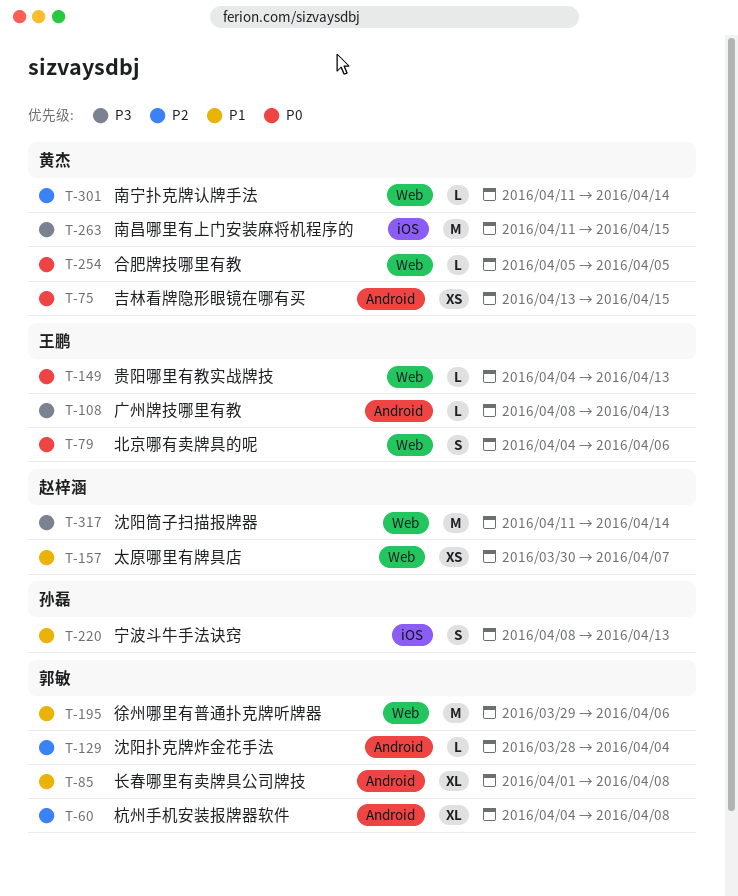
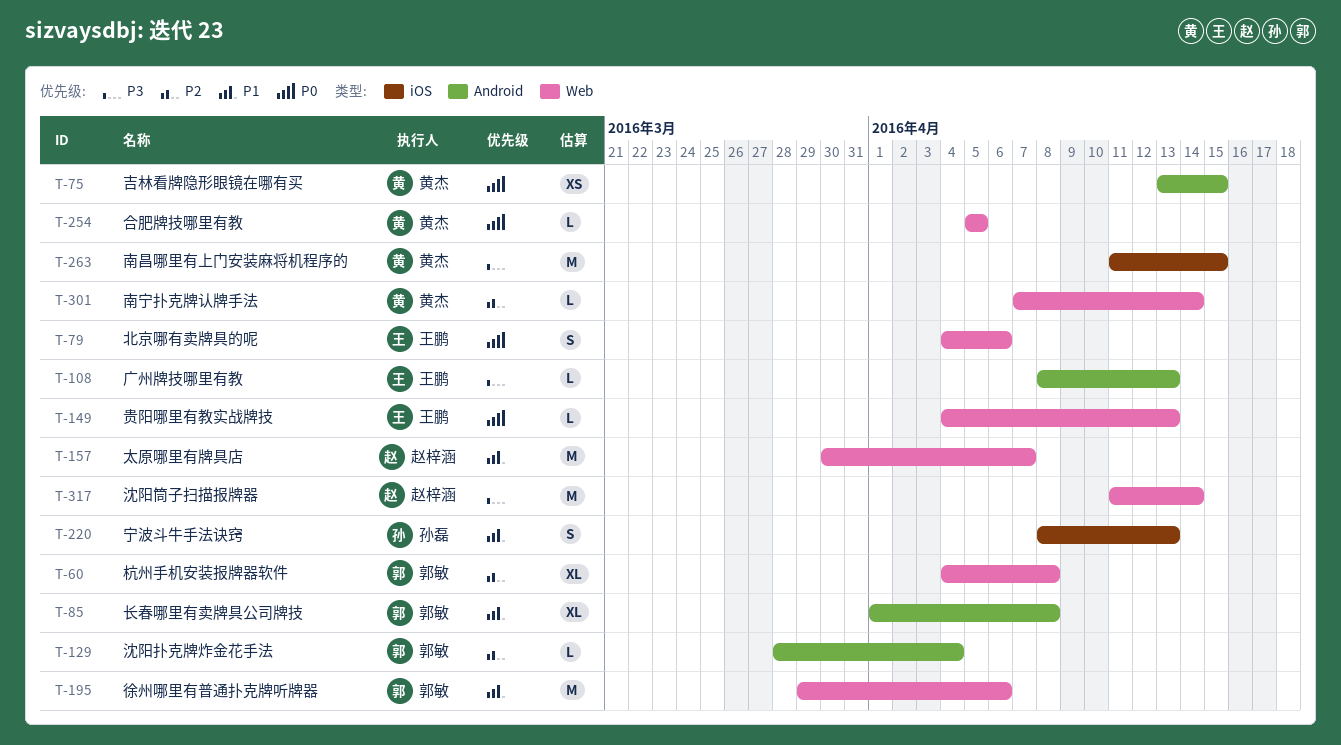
T-60, label: Android -> Web
T-157, estimate: XS -> M
T-301, start: Apr 11 -> Apr 7

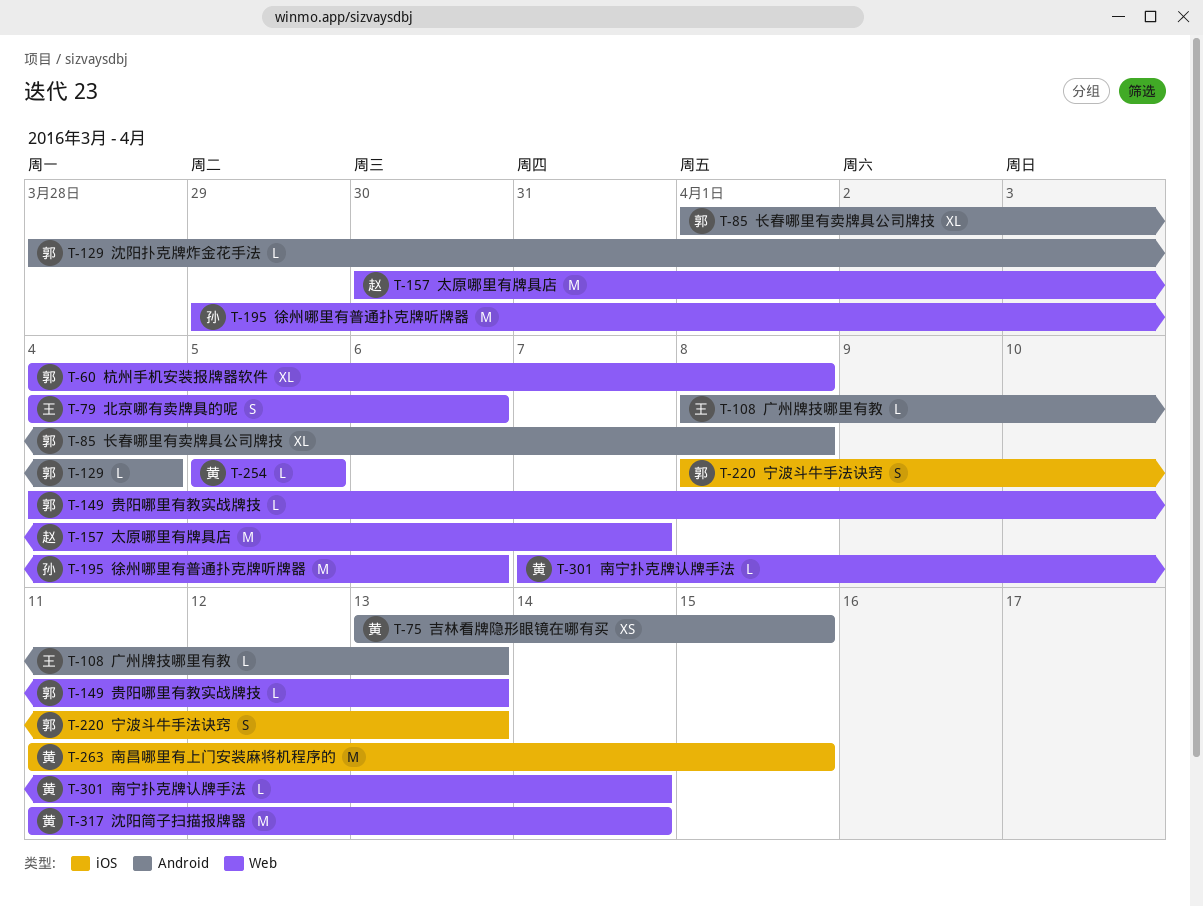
T-149, owner: 王鹏 -> 郭敏
T-195, owner: 郭敏 -> 孙磊
T-220, owner: 孙磊 -> 郭敏
T-317, owner: 赵梓涵 -> 黄杰

